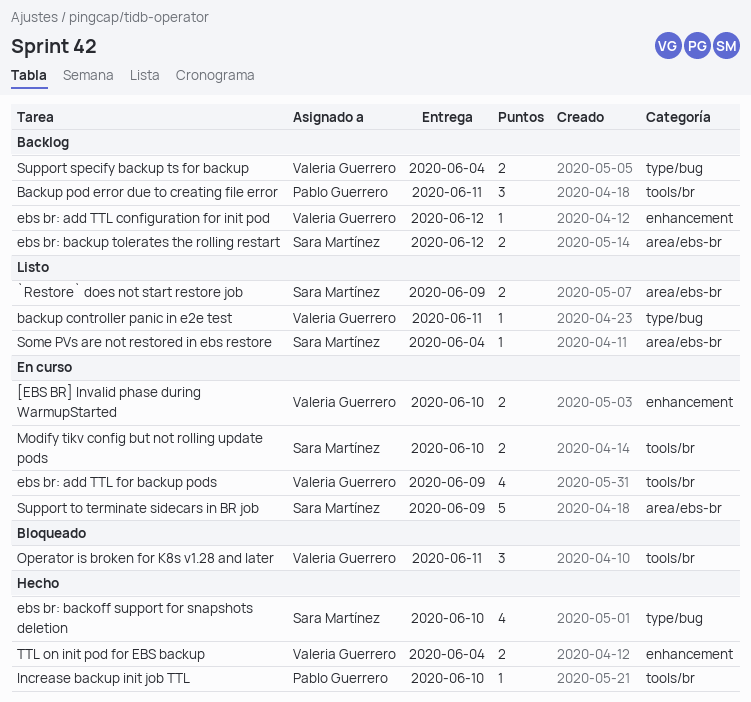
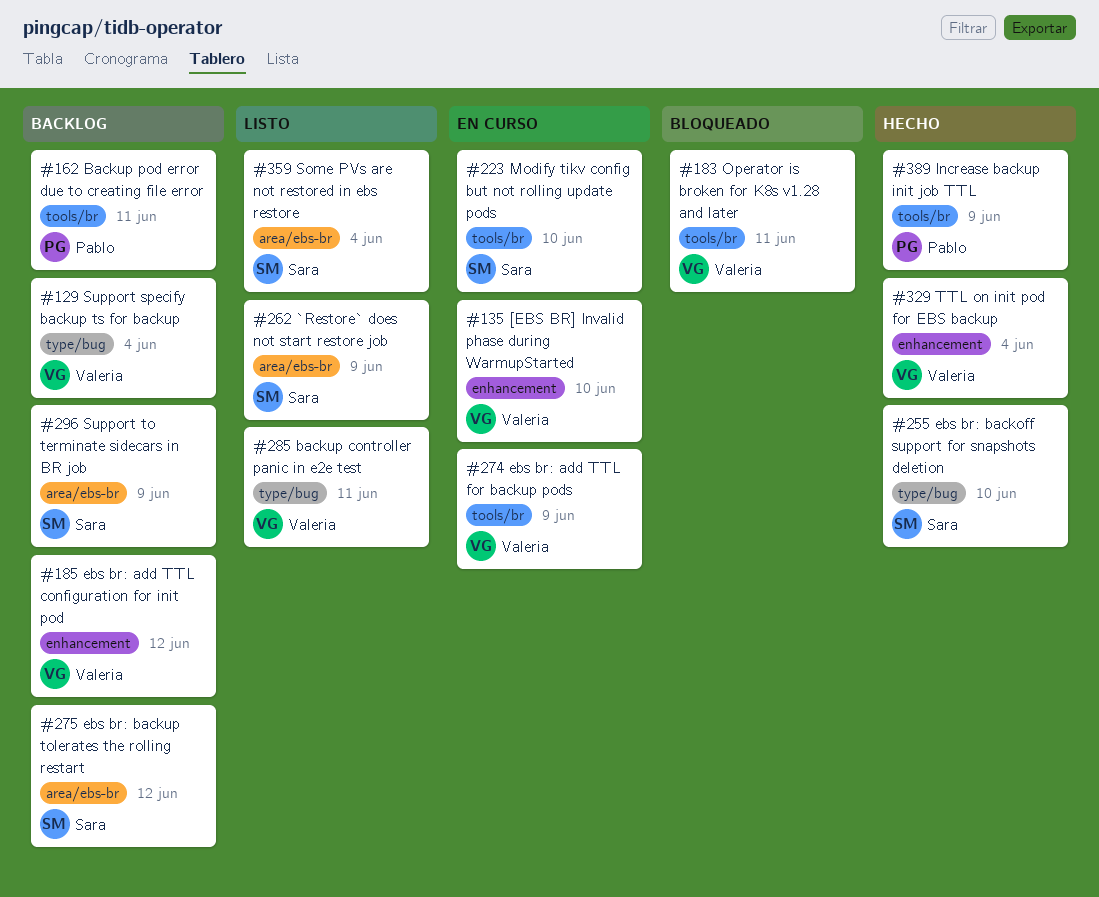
Increase backup init job TTL, due: Jun 10 -> Jun 9
Support to terminate sidecars in BR job, status: En curso -> Backlog

